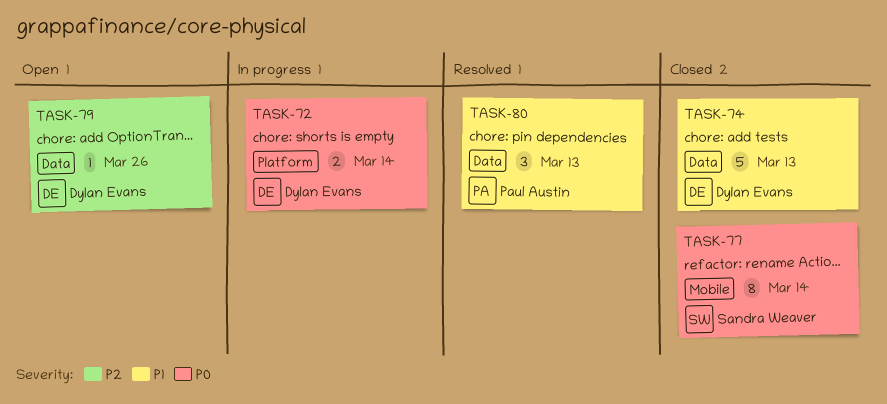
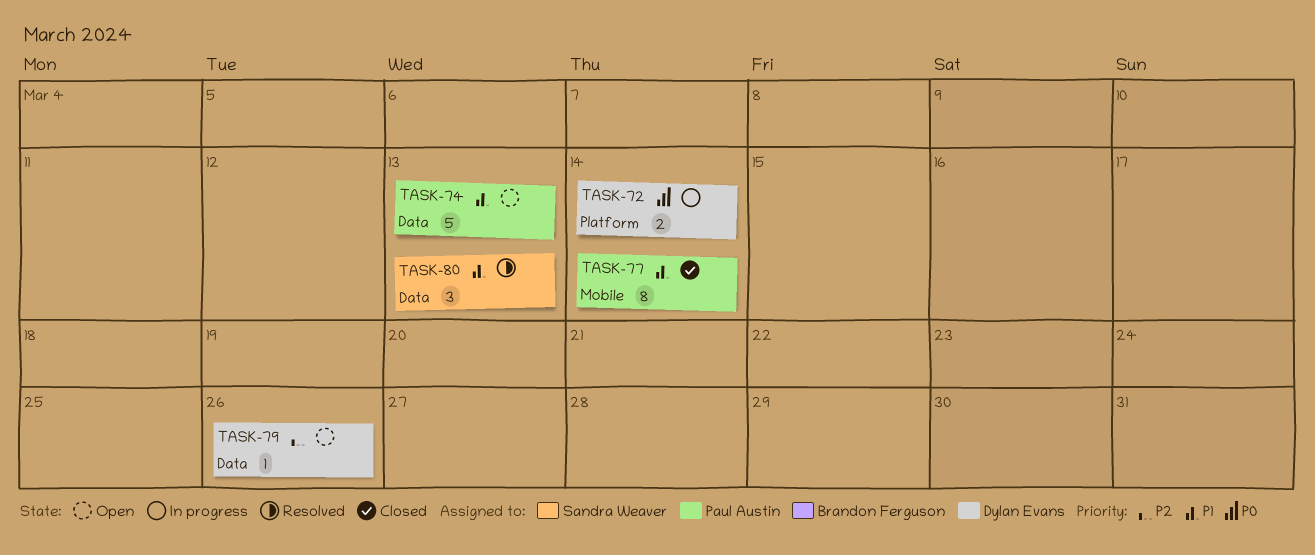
TASK-74, status: Closed -> Open
TASK-74, owner: Dylan Evans -> Paul Austin
TASK-77, owner: Sandra Weaver -> Paul Austin
TASK-77, priority: P0 -> P1
TASK-80, owner: Paul Austin -> Sandra Weaver

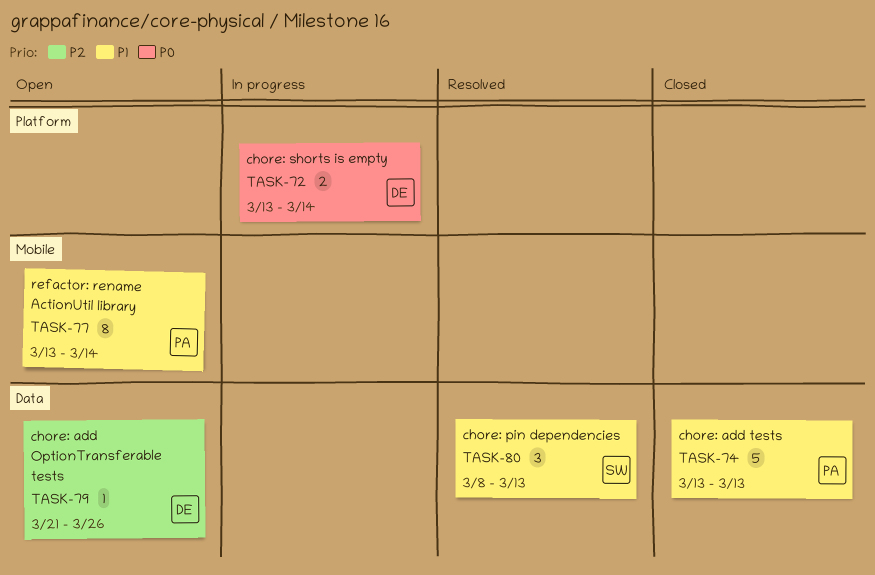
TASK-74, status: Open -> Closed
TASK-77, status: Closed -> Open

